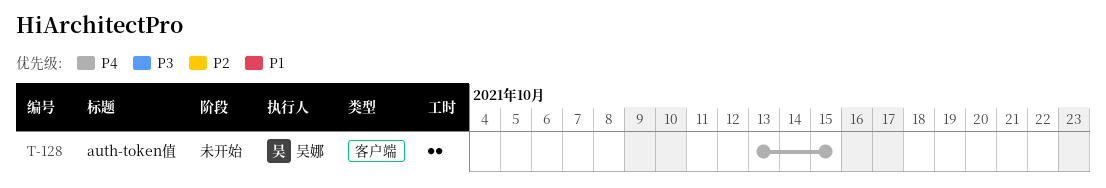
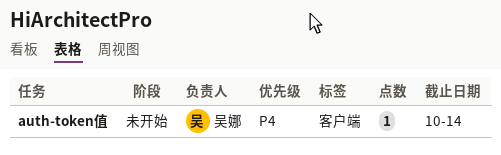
auth-token值, estimate: 2 -> 1
auth-token值, due: Oct 15 -> Oct 14

